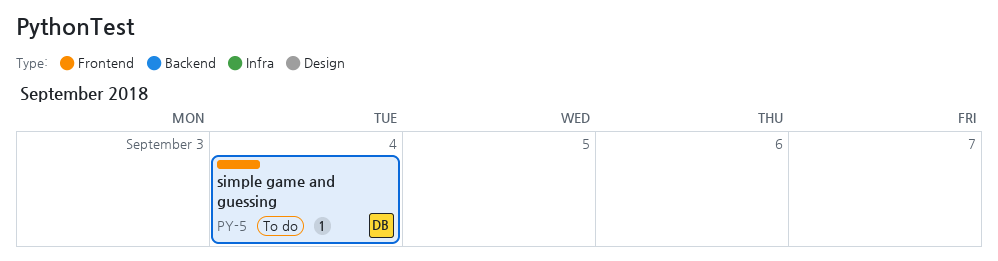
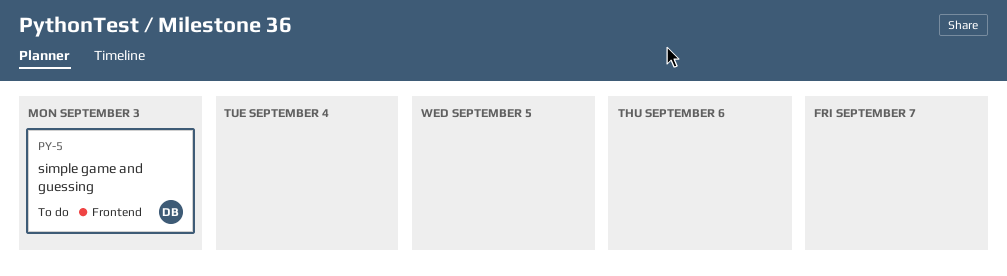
PY-5, due: Sep 4 -> Sep 3

